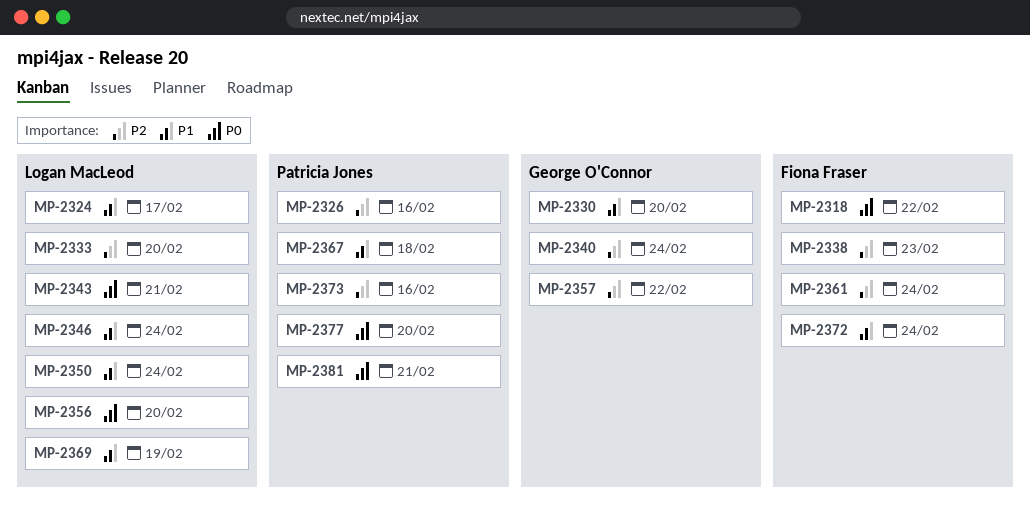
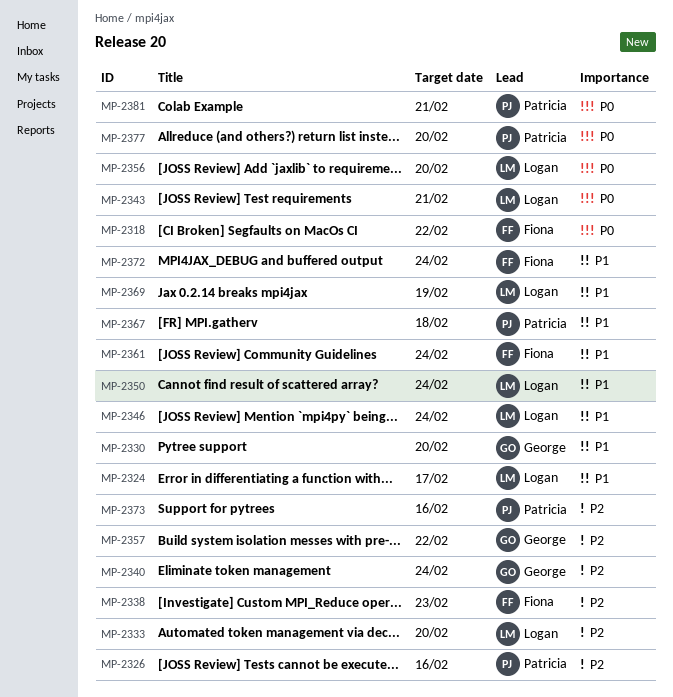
MP-2361, priority: P2 -> P1

